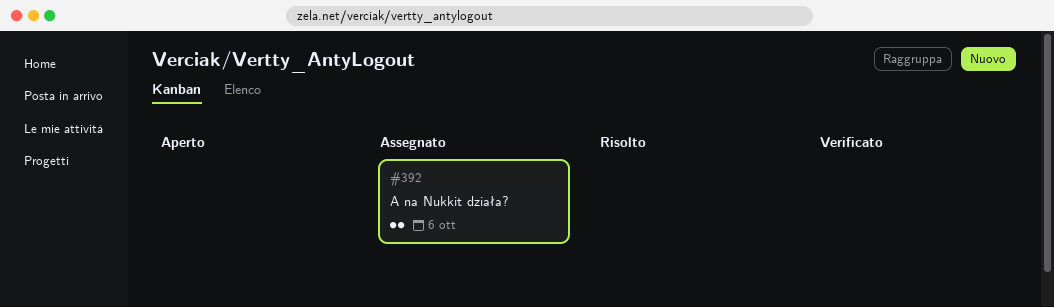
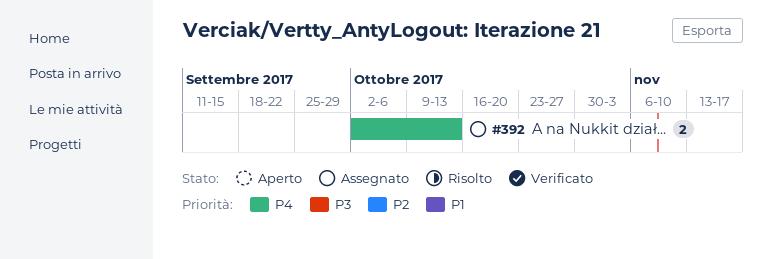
#392, due: Oct 6 -> Oct 13

